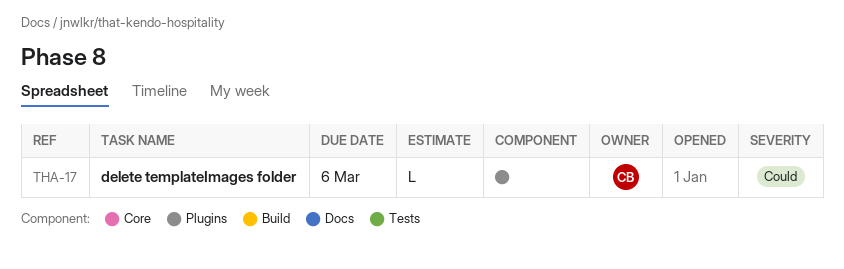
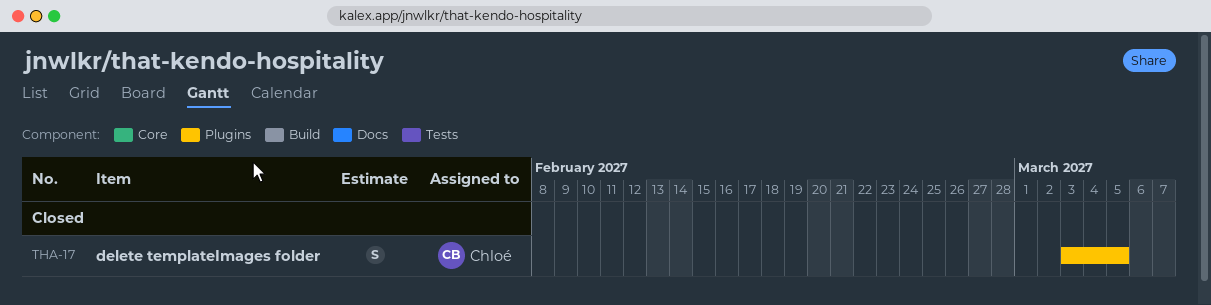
THA-17, estimate: L -> S
THA-17, due: Mar 6 -> Mar 5

